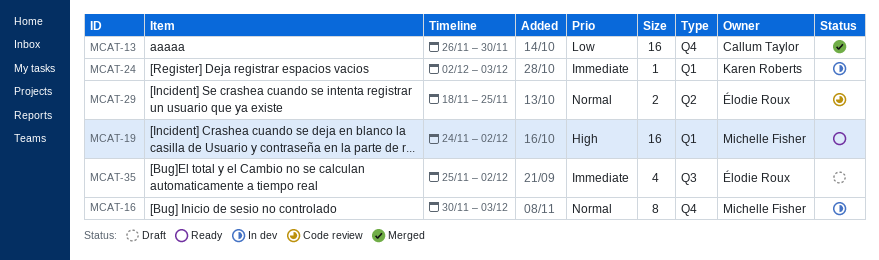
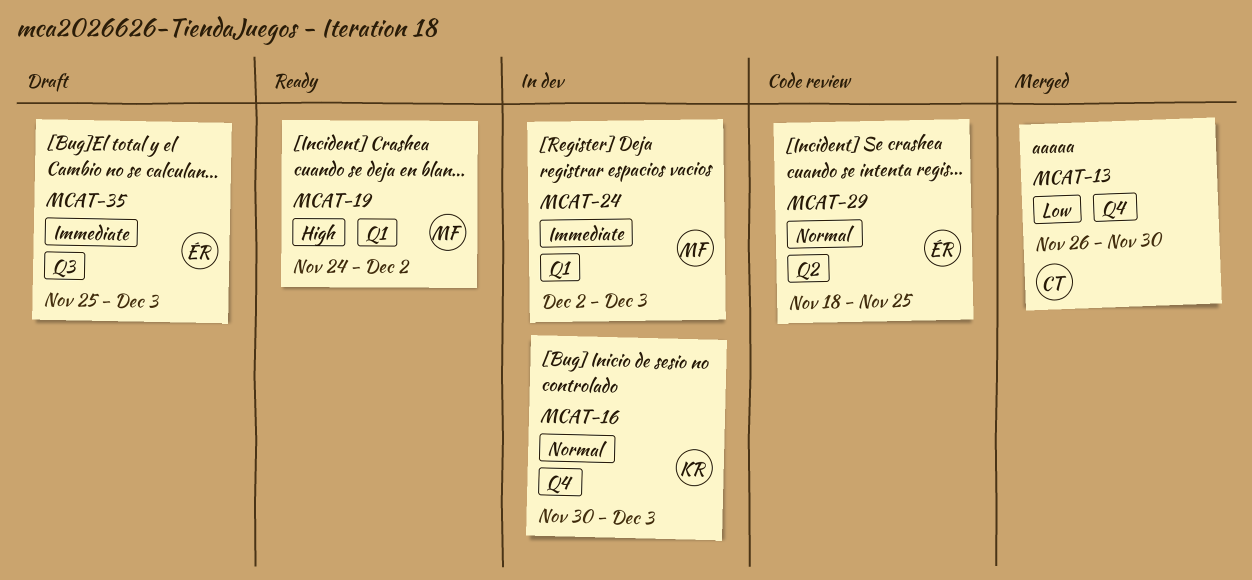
MCAT-16, owner: Michelle Fisher -> Karen Roberts
MCAT-24, owner: Karen Roberts -> Michelle Fisher
MCAT-35, due: Dec 2 -> Dec 3

